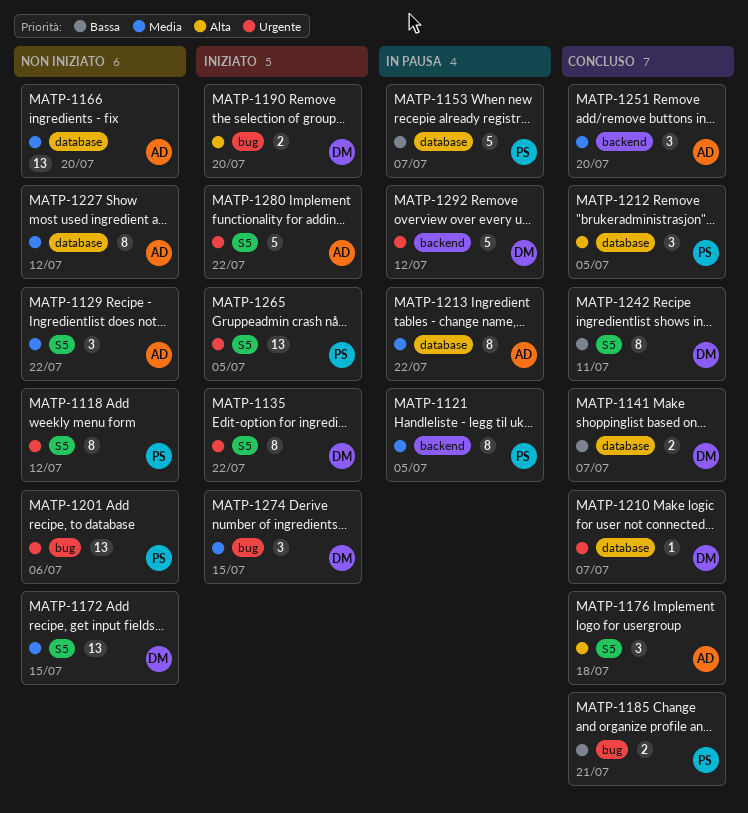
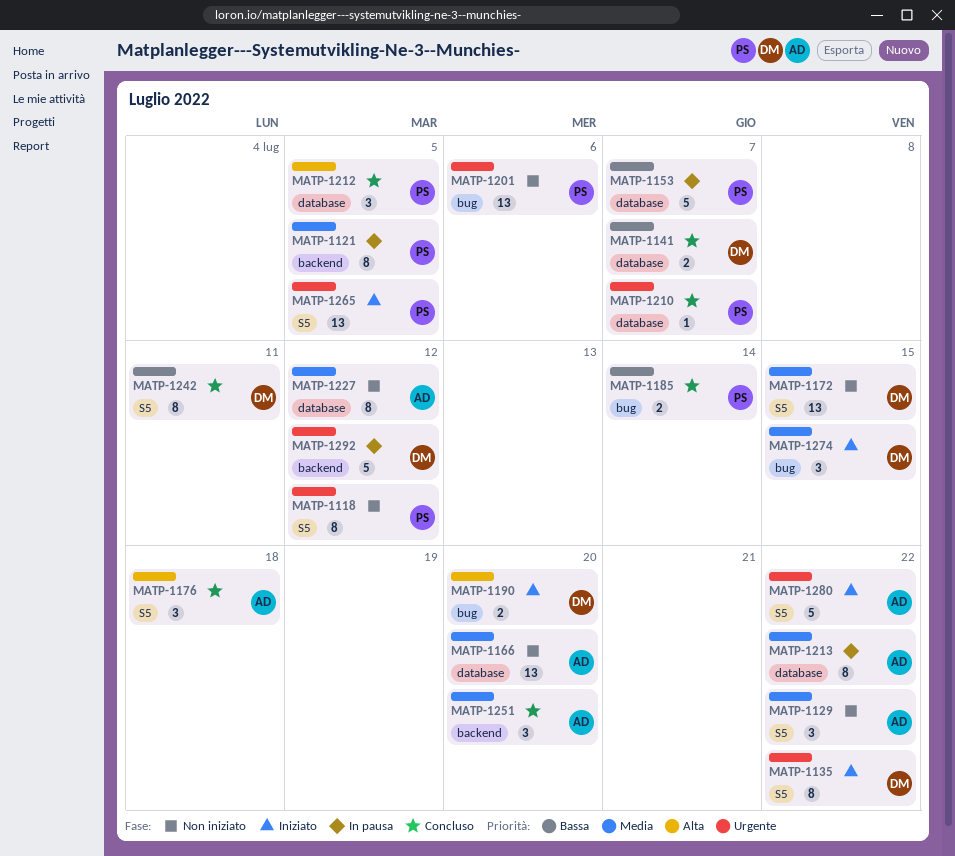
MATP-1185, due: Jul 21 -> Jul 14
MATP-1210, owner: DM -> PS

